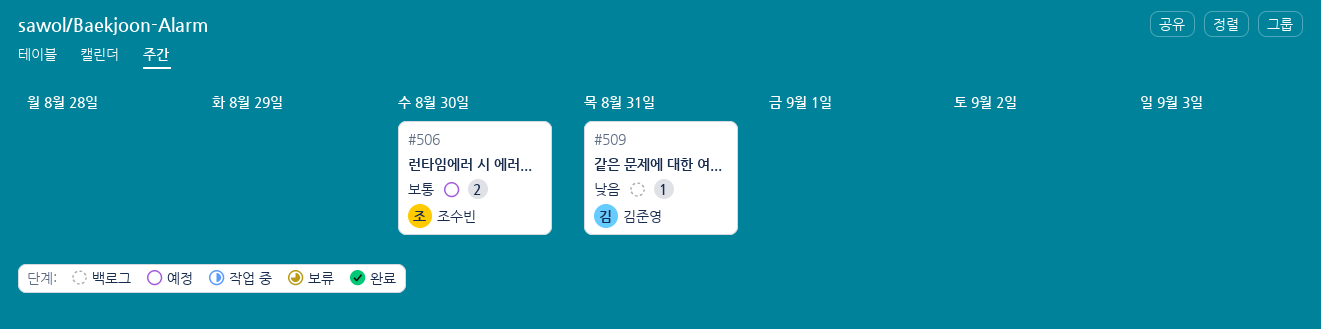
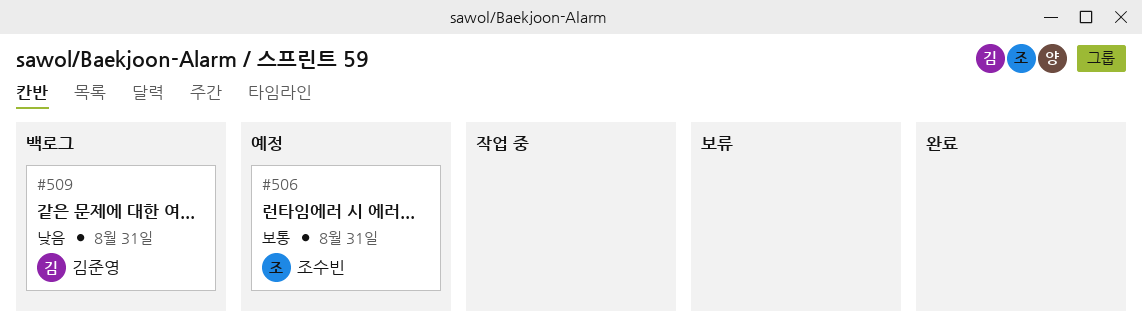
#506, estimate: 2 -> 1
#506, due: Aug 30 -> Aug 31

